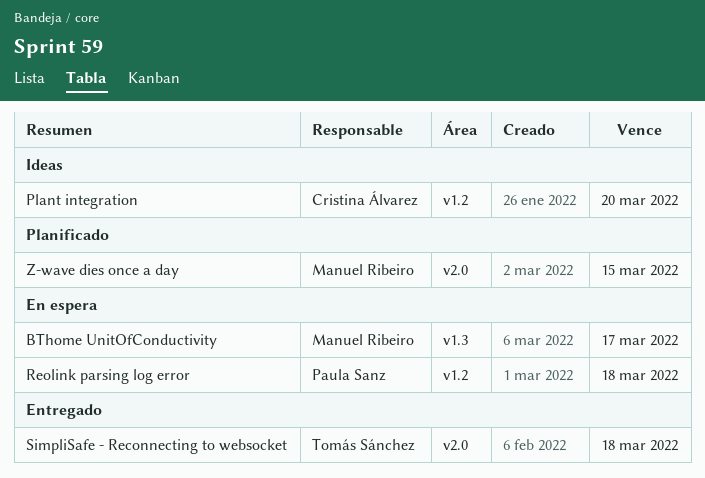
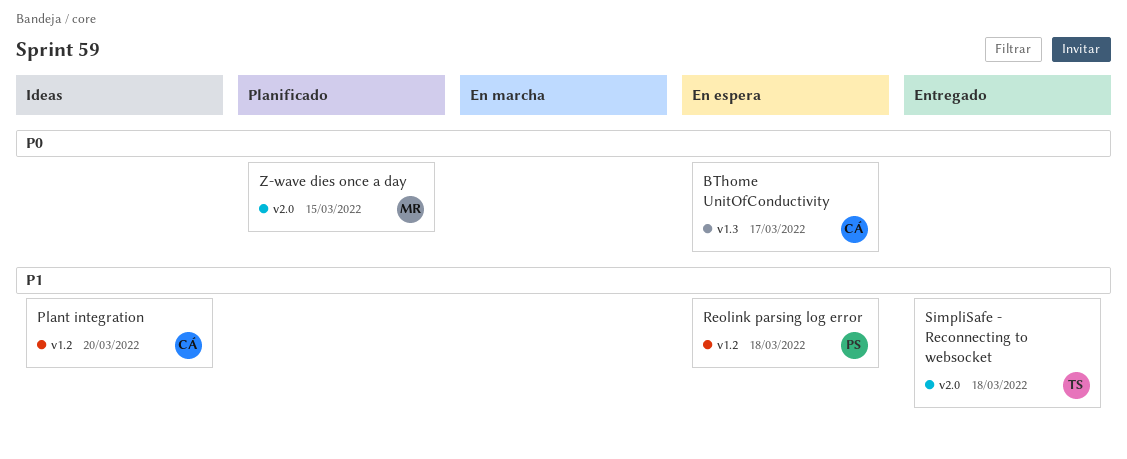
BThome UnitOfConductivity, owner: Manuel Ribeiro -> Cristina Álvarez

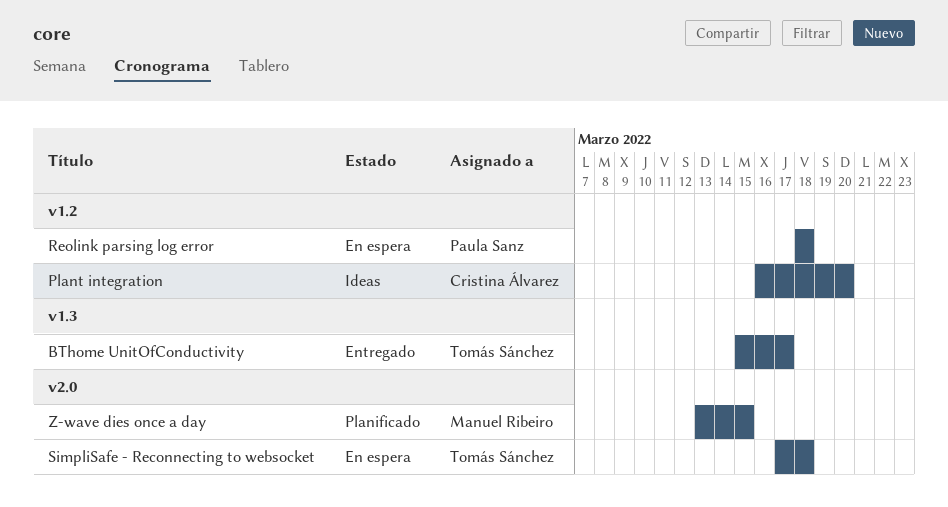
BThome UnitOfConductivity, status: En espera -> Entregado
BThome UnitOfConductivity, owner: Cristina Álvarez -> Tomás Sánchez
SimpliSafe - Reconnecting to websocket, status: Entregado -> En espera

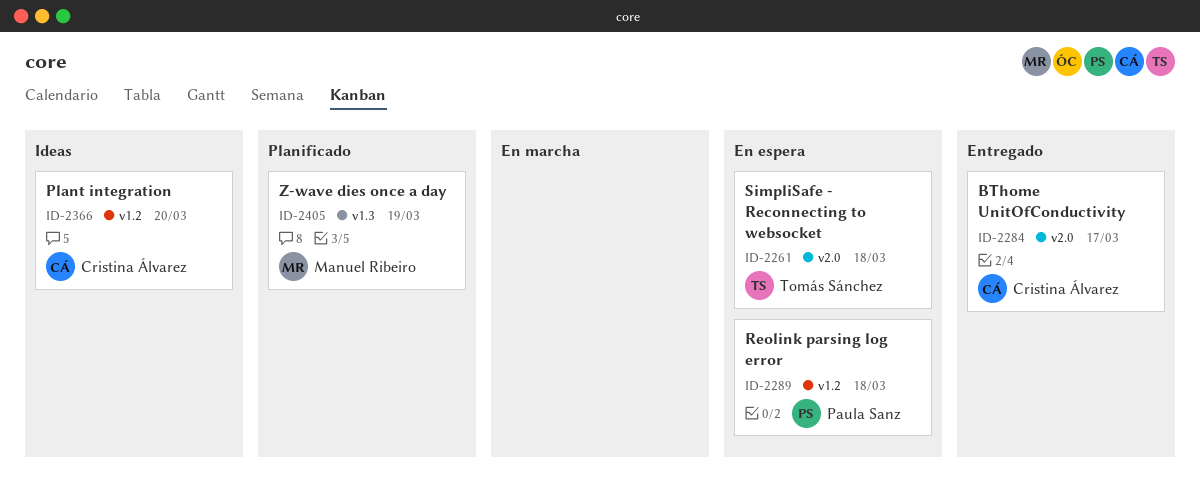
BThome UnitOfConductivity, owner: Tomás Sánchez -> Cristina Álvarez
BThome UnitOfConductivity, label: v1.3 -> v2.0
Z-wave dies once a day, label: v2.0 -> v1.3
Z-wave dies once a day, due: Mar 15 -> Mar 19

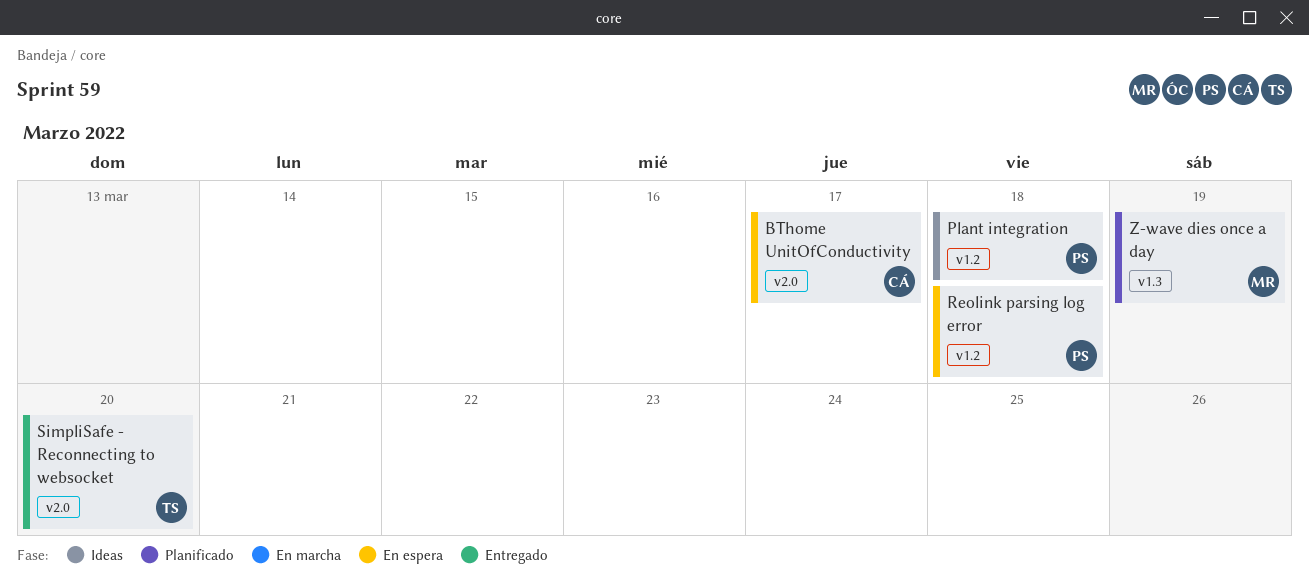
BThome UnitOfConductivity, status: Entregado -> En espera
Plant integration, owner: Cristina Álvarez -> Paula Sanz
Plant integration, due: Mar 20 -> Mar 18
SimpliSafe - Reconnecting to websocket, status: En espera -> Entregado
SimpliSafe - Reconnecting to websocket, due: Mar 18 -> Mar 20

